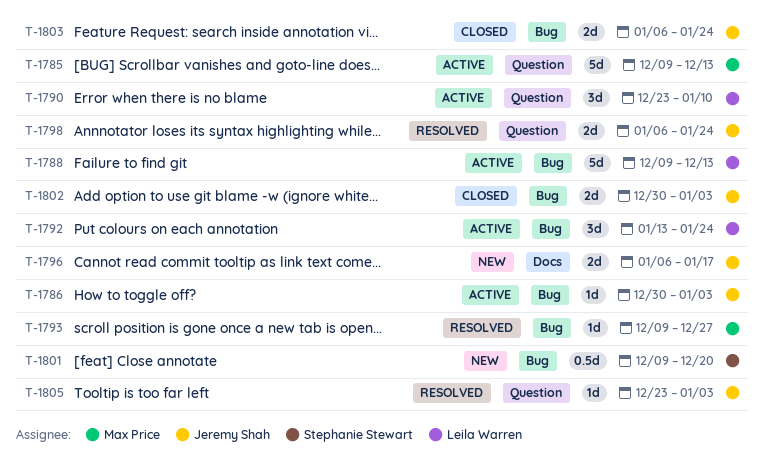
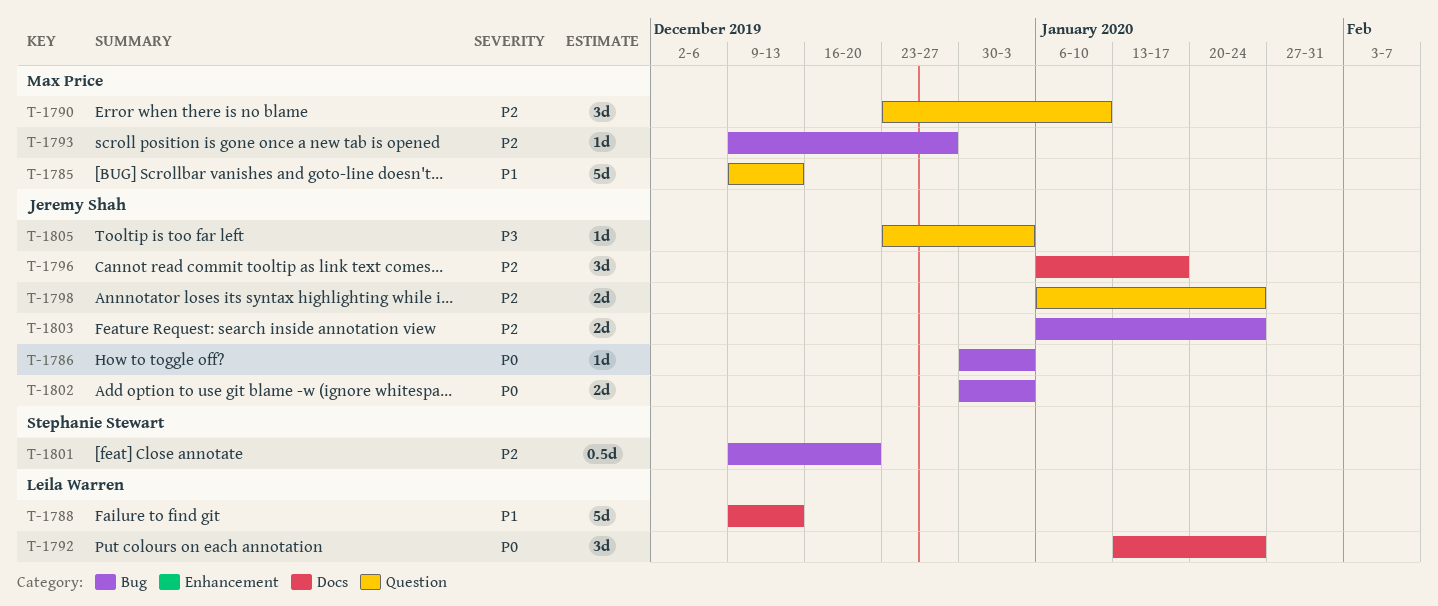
T-1788, label: Bug -> Docs
T-1790, owner: Leila Warren -> Max Price
T-1792, label: Bug -> Docs
T-1796, estimate: 2d -> 3d

